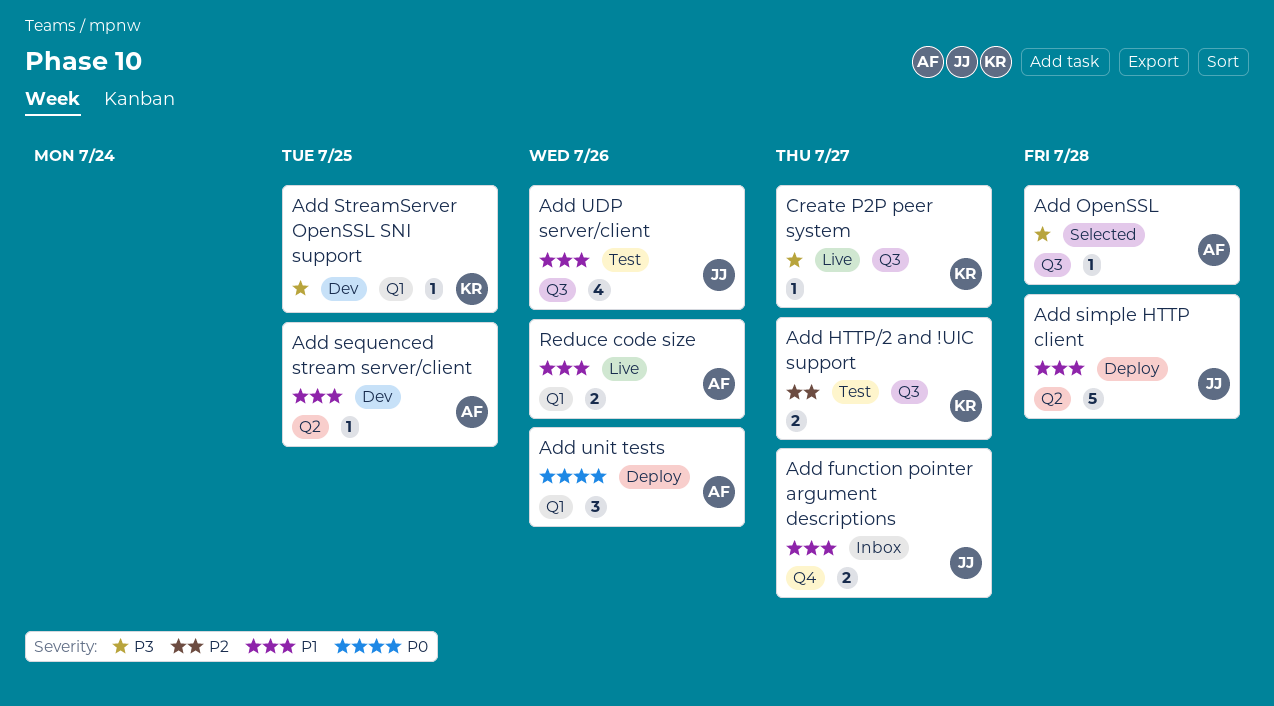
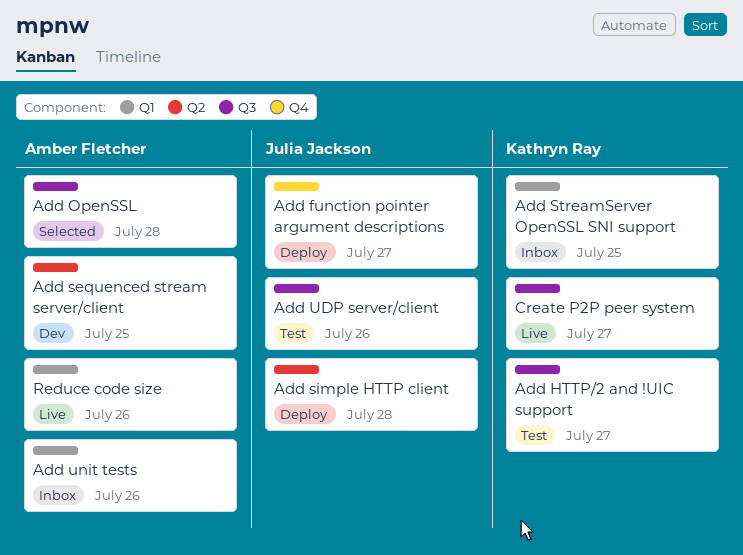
Add function pointer argument descriptions, status: Inbox -> Deploy
Add StreamServer OpenSSL SNI support, status: Dev -> Inbox
Add unit tests, status: Deploy -> Inbox

